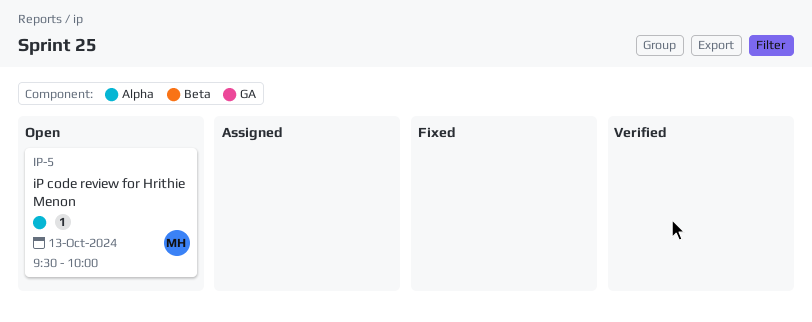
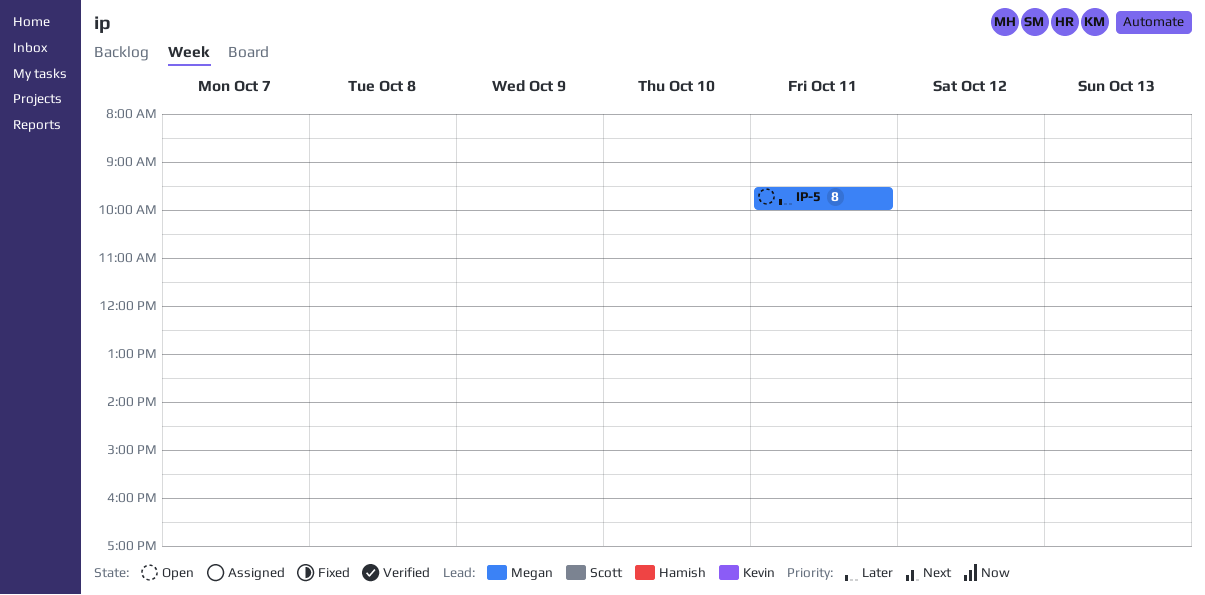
IP-5, estimate: 1 -> 8
IP-5, day: Oct 13 -> Oct 11

